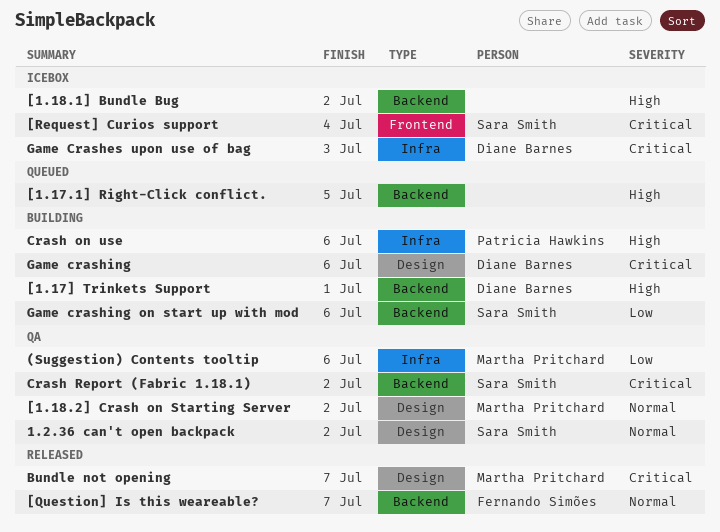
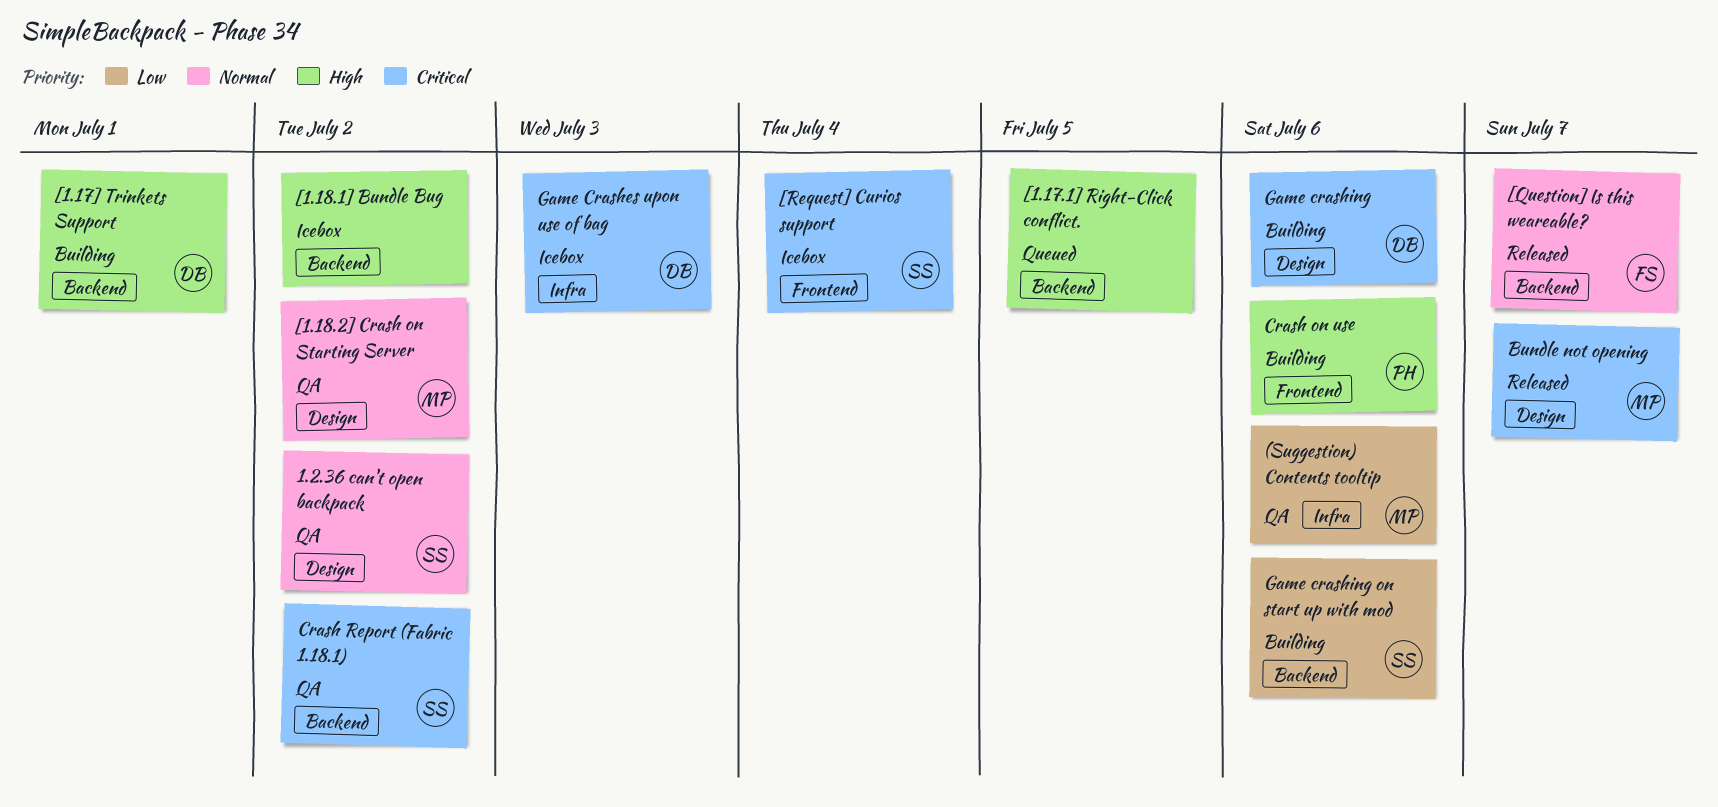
Crash on use, label: Infra -> Frontend

